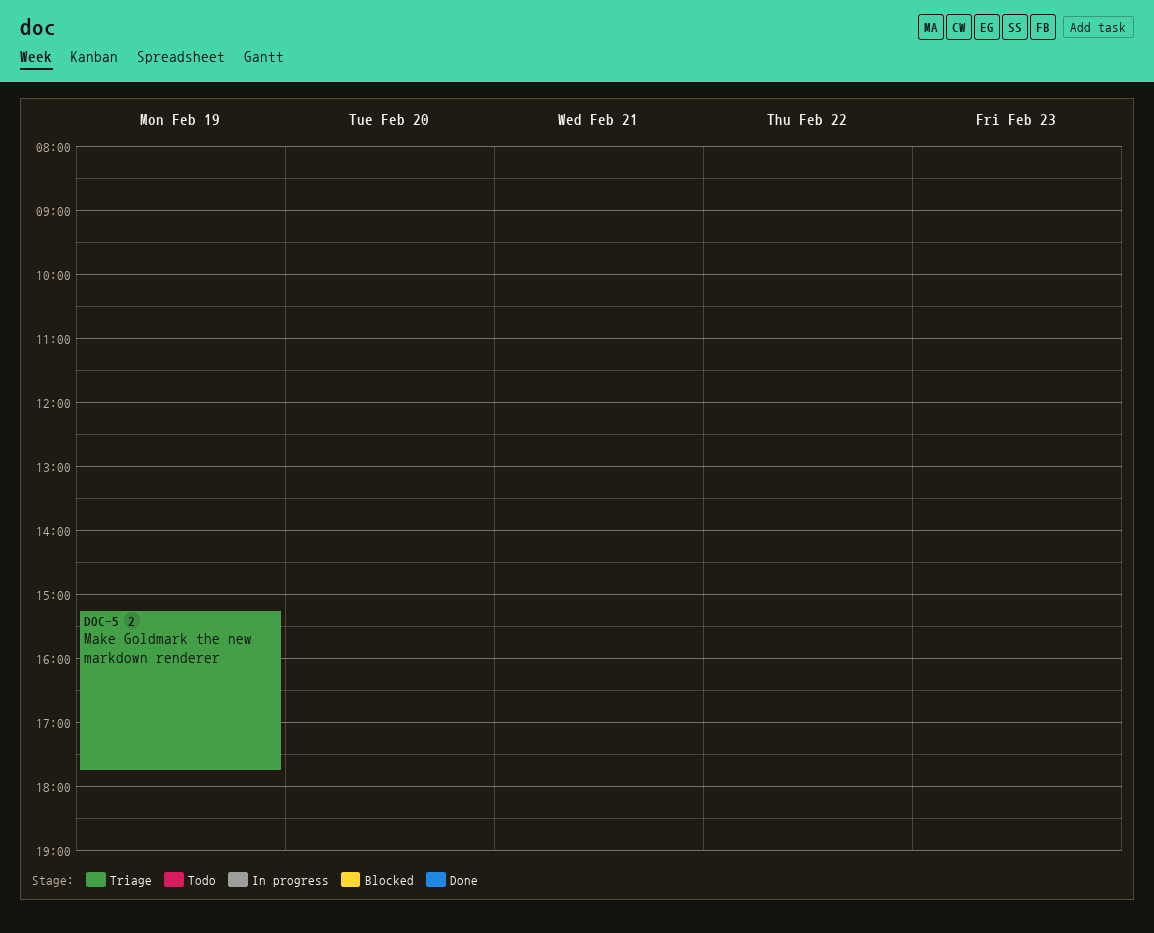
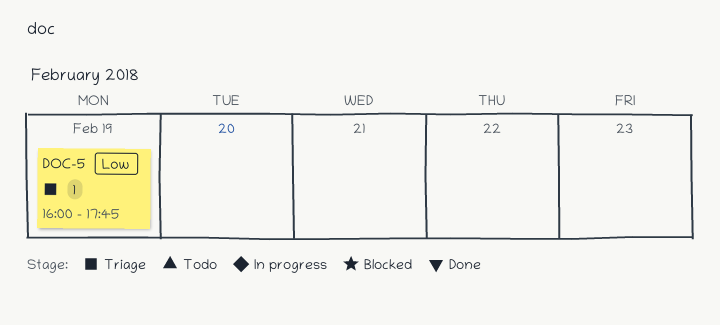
DOC-5, estimate: 2 -> 1
DOC-5, begins: 15:15 -> 16:00

